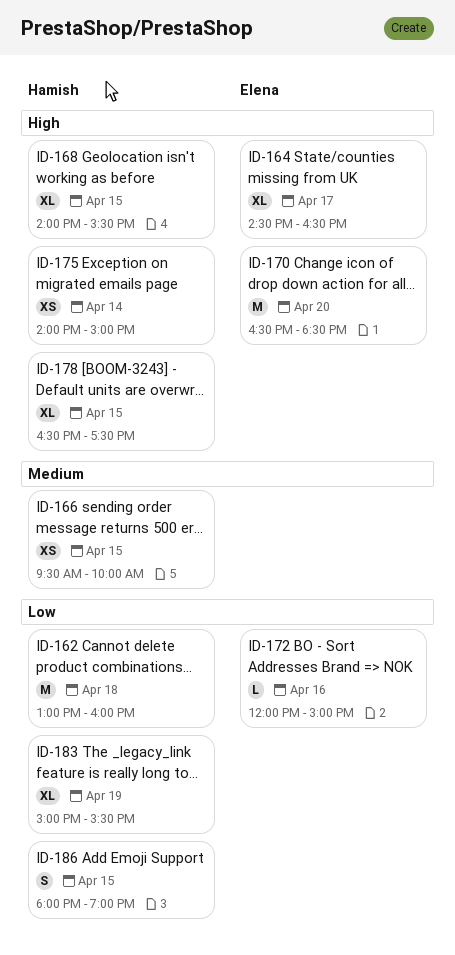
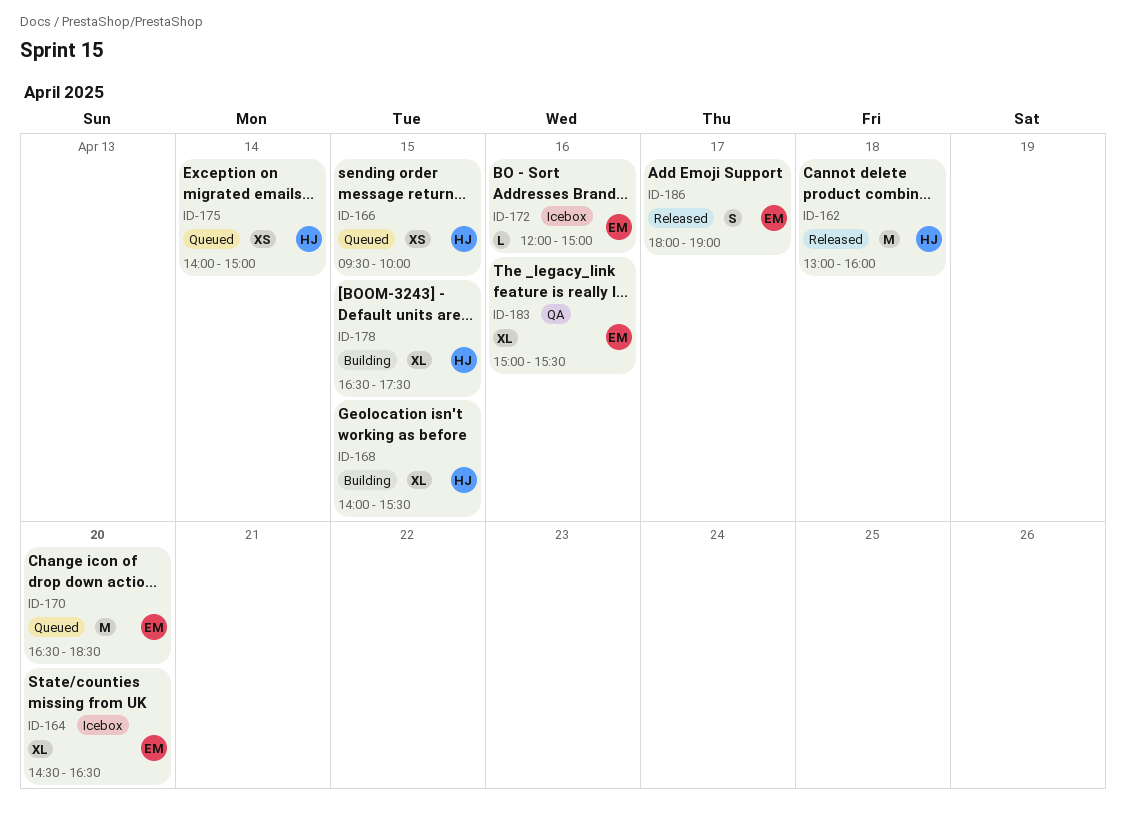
ID-164, day: Apr 17 -> Apr 20
ID-183, owner: Hamish -> Elena
ID-183, day: Apr 19 -> Apr 16
ID-186, owner: Hamish -> Elena
ID-186, day: Apr 15 -> Apr 17

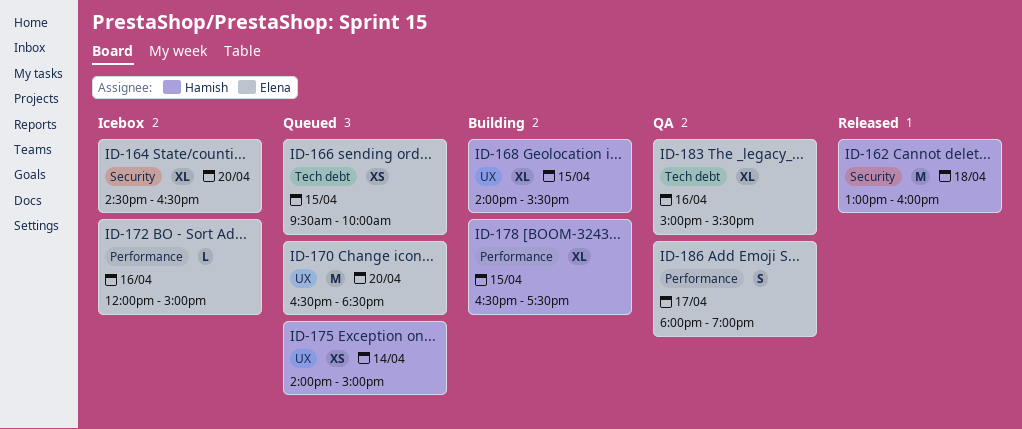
ID-166, owner: Hamish -> Elena
ID-186, status: Released -> QA

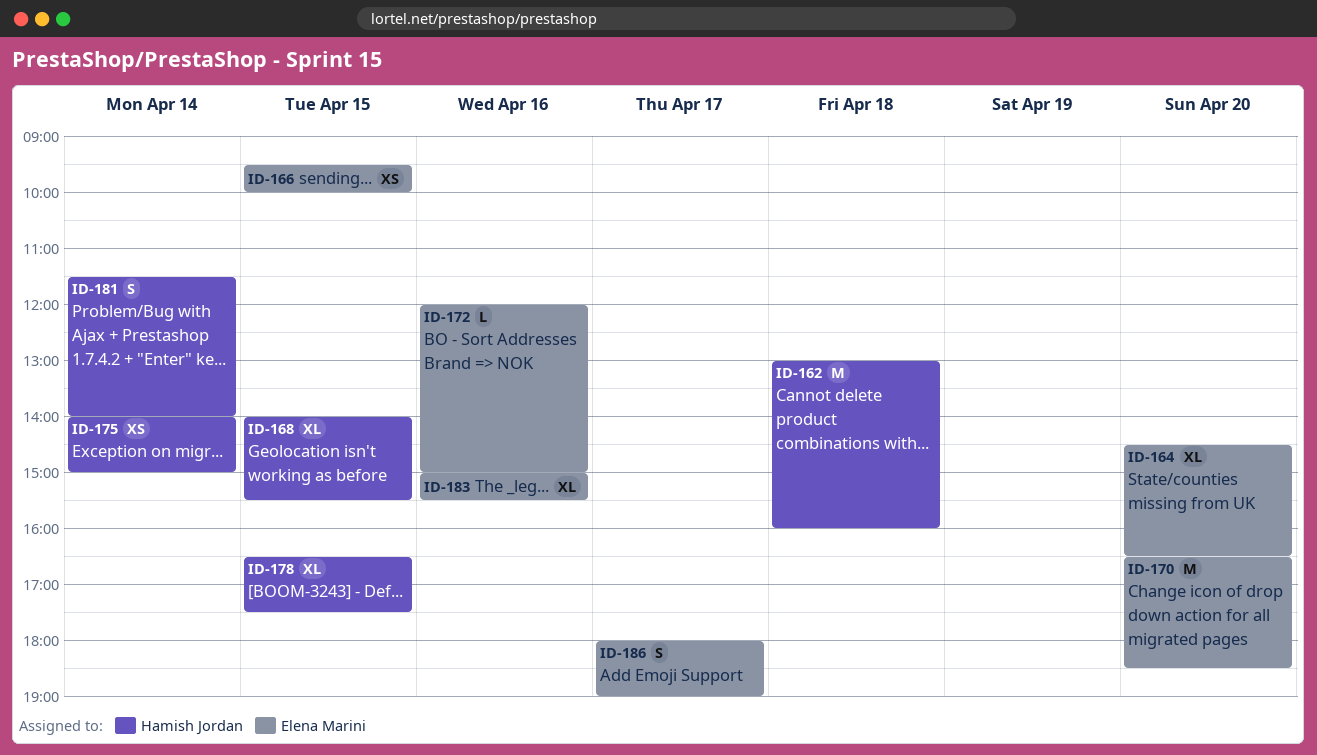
ID-181: none -> present

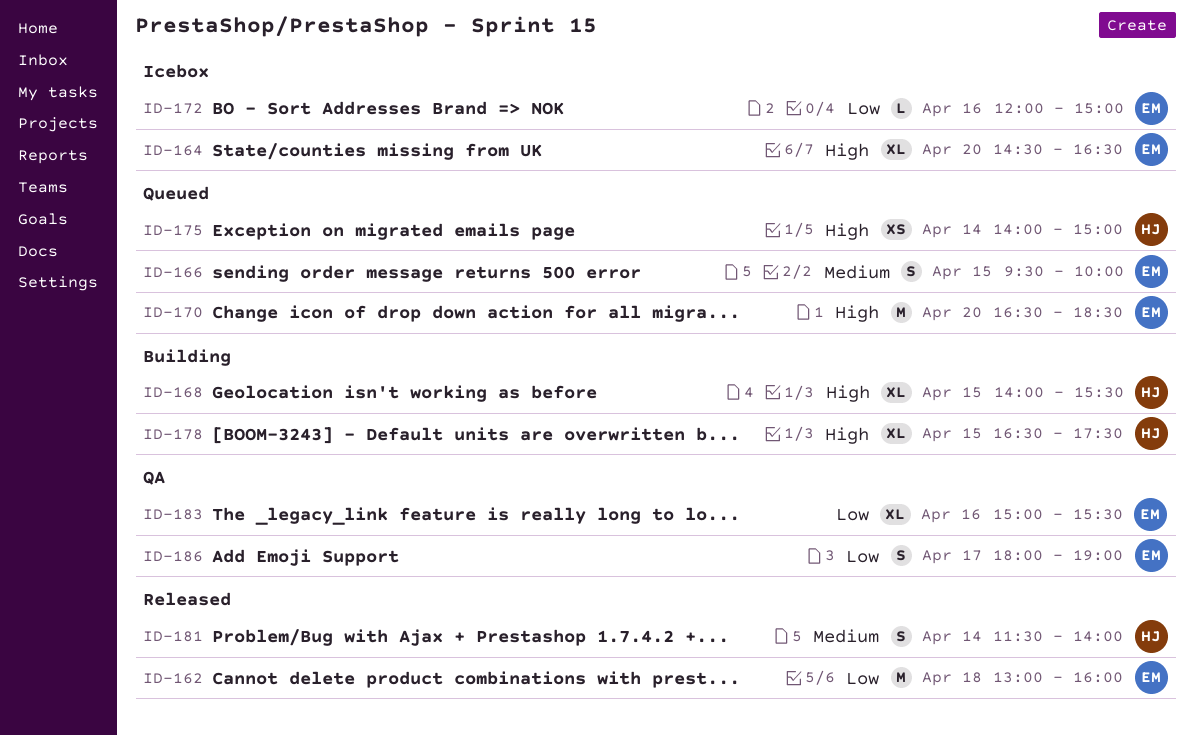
ID-162, owner: Hamish Jordan -> Elena Marini
ID-166, estimate: XS -> S

